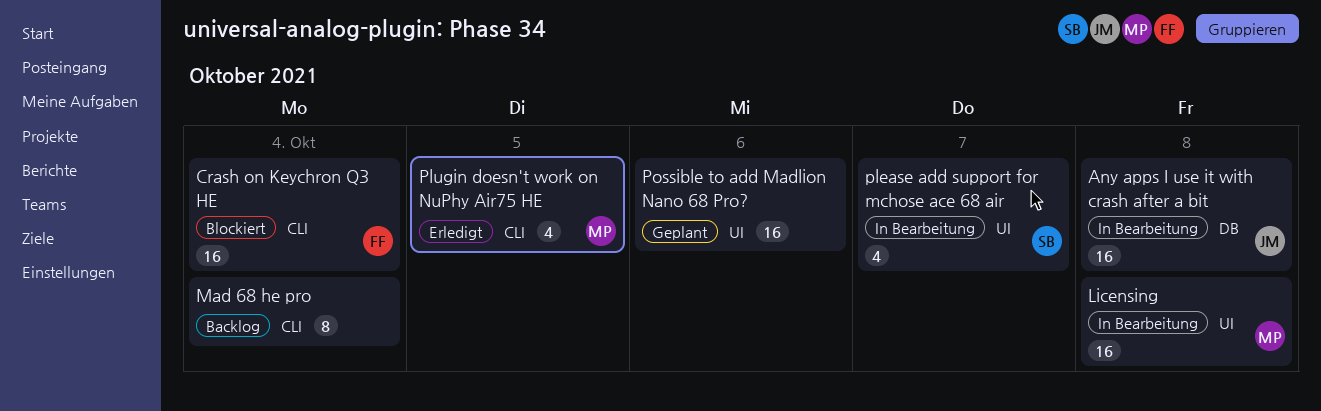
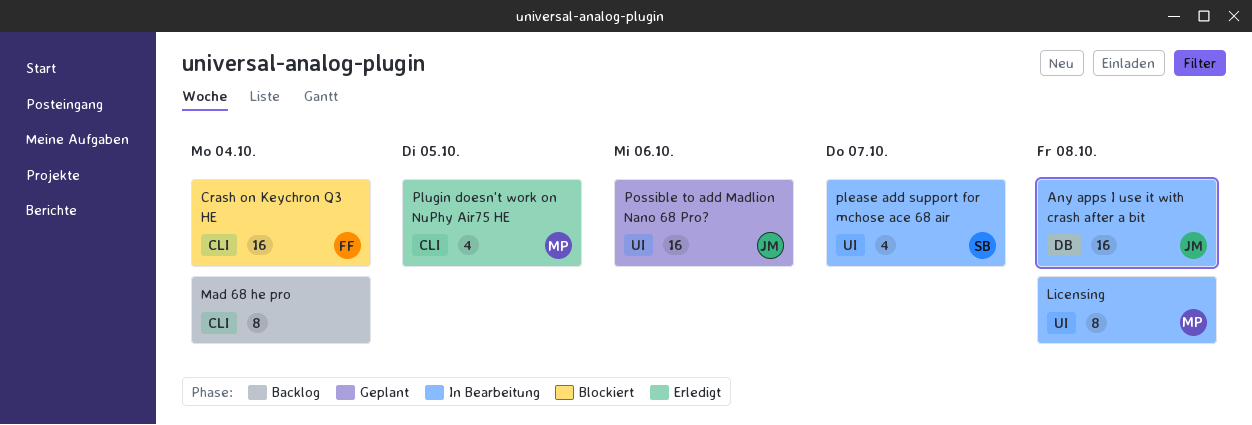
Licensing, estimate: 16 -> 8
Possible to add Madlion Nano 68 Pro?, owner: none -> JM

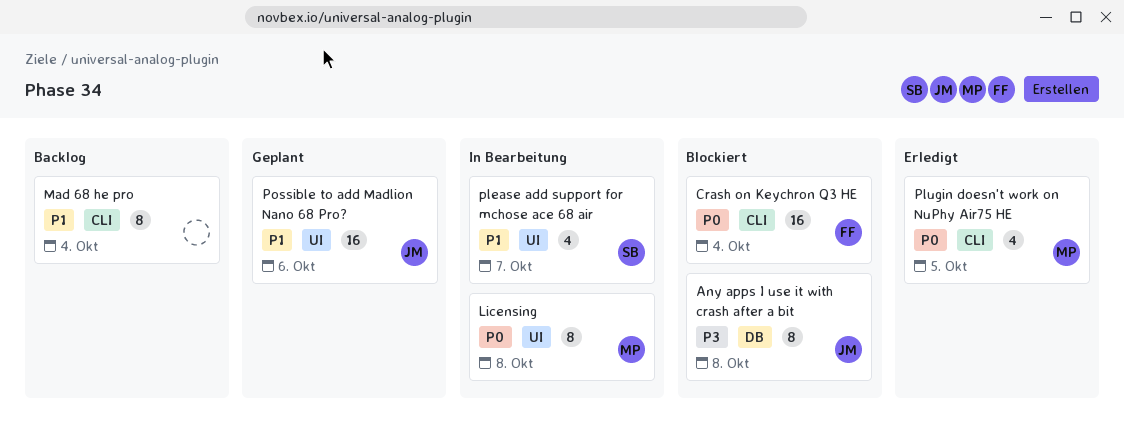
Any apps I use it with crash after a bit, status: In Bearbeitung -> Blockiert
Any apps I use it with crash after a bit, estimate: 16 -> 8

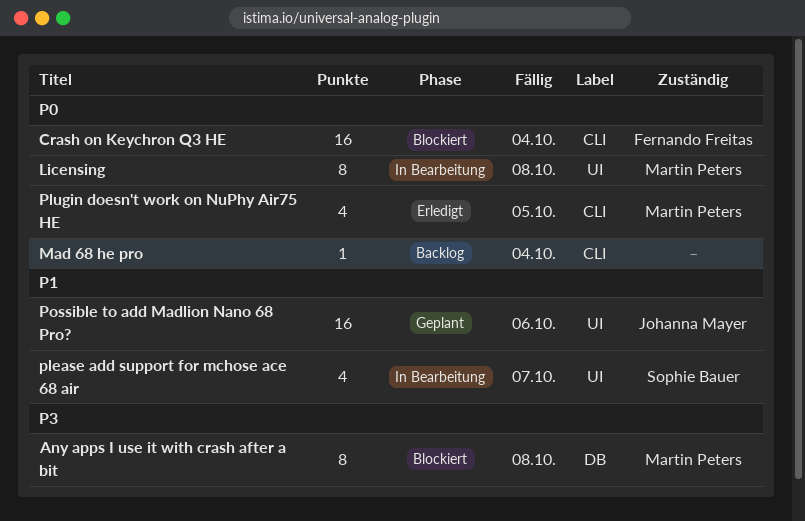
Any apps I use it with crash after a bit, owner: Johanna Mayer -> Martin Peters
Mad 68 he pro, priority: P1 -> P0
Mad 68 he pro, estimate: 8 -> 1

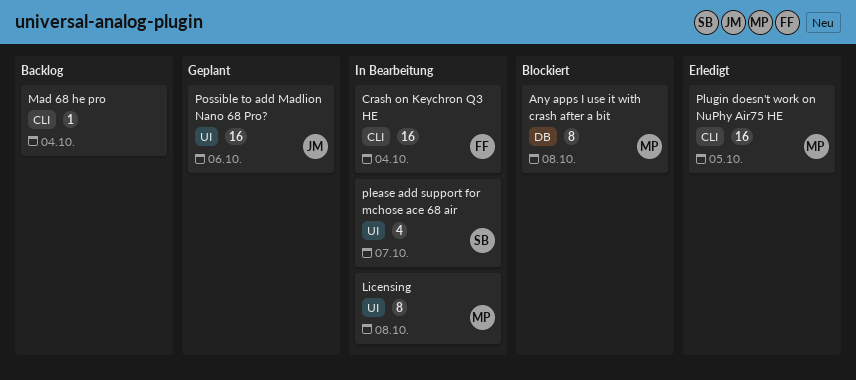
Crash on Keychron Q3 HE, status: Blockiert -> In Bearbeitung
Plugin doesn't work on NuPhy Air75 HE, estimate: 4 -> 16

